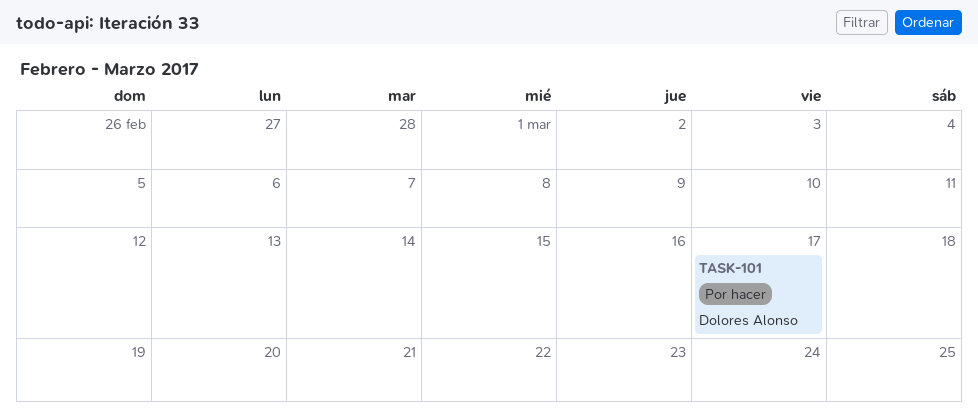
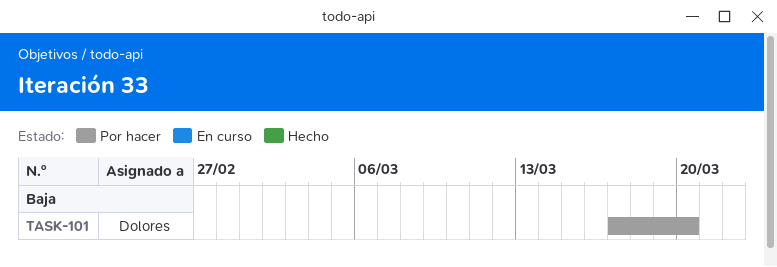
TASK-101, due: Mar 17 -> Mar 20

